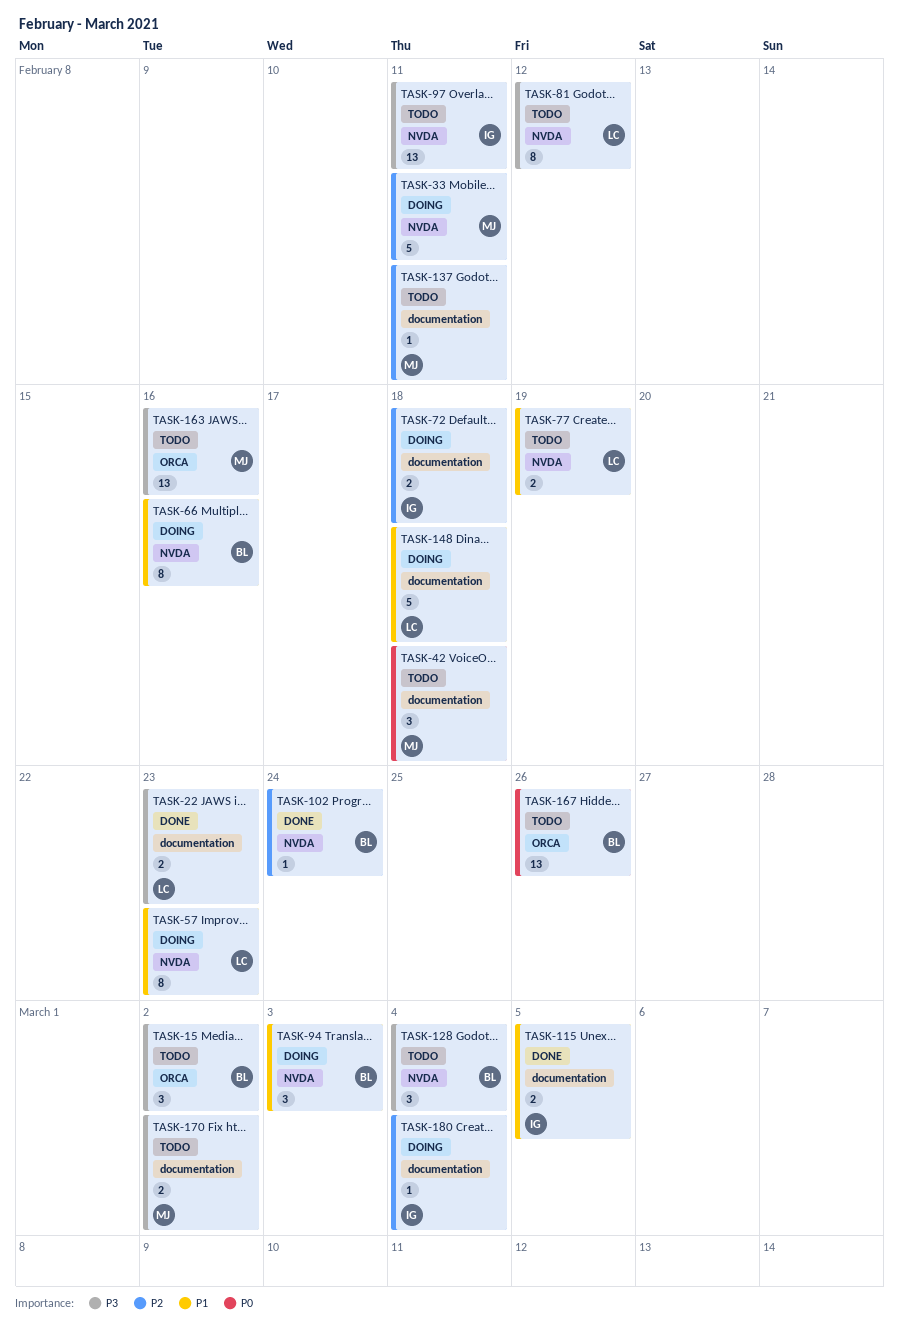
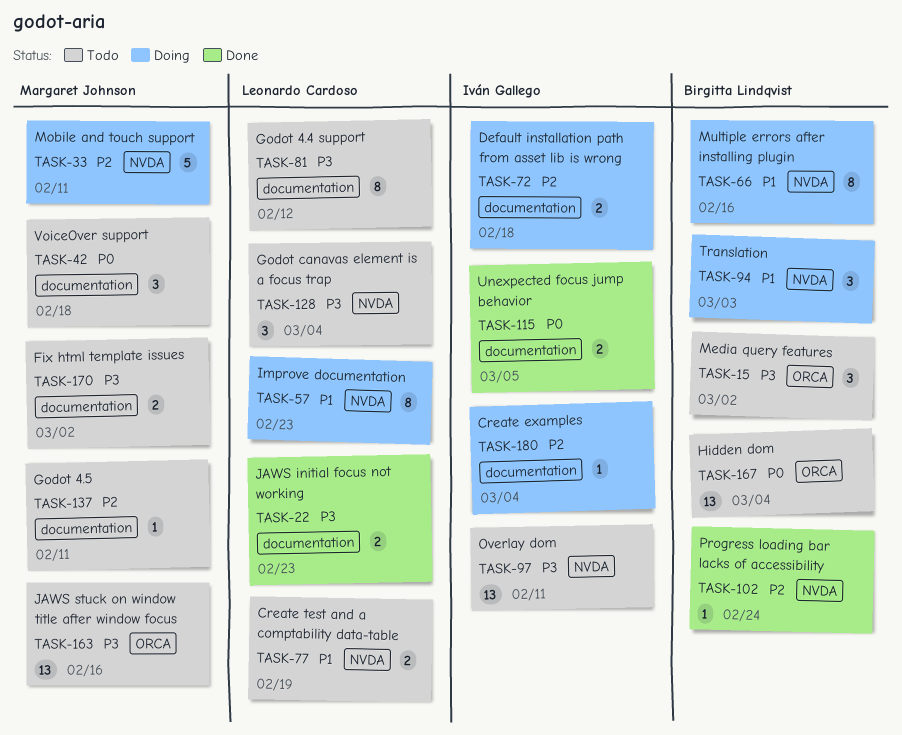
TASK-81, label: NVDA -> documentation
TASK-115, priority: P1 -> P0
TASK-128, owner: Birgitta Lindqvist -> Leonardo Cardoso
TASK-148: present -> none
TASK-167, due: Feb 26 -> Mar 4

